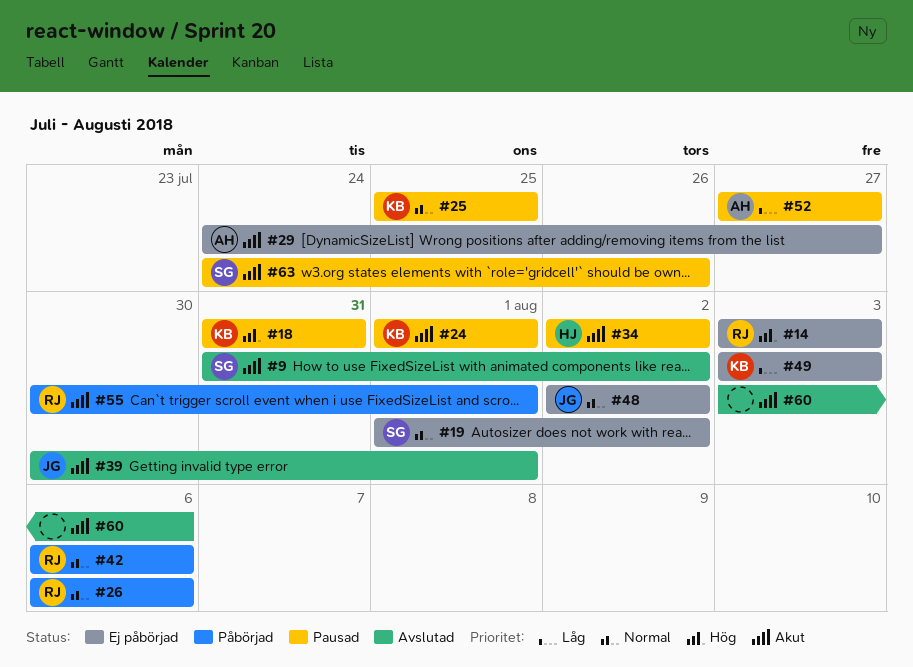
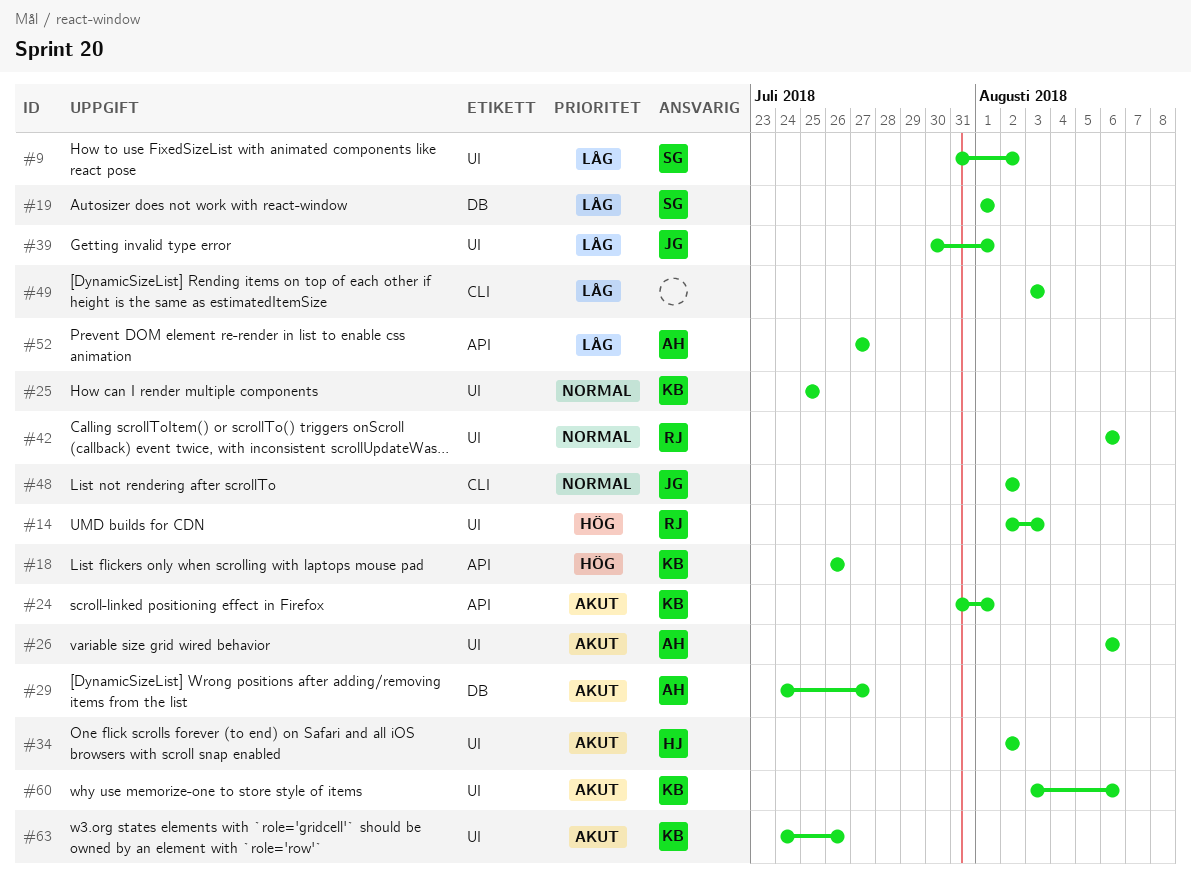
#9, priority: Akut -> Låg
#14, start: Aug 3 -> Aug 2
#18, start: Jul 31 -> Jul 26
#18, due: Jul 31 -> Jul 26
#19, priority: Normal -> Låg
#19, due: Aug 2 -> Aug 1
#24, start: Aug 1 -> Jul 31
#26, owner: RJ -> AH
#26, priority: Normal -> Akut
#39, priority: Akut -> Låg
#49, owner: KB -> none
#55: present -> none
#60, owner: none -> KB
#63, owner: SG -> KB

